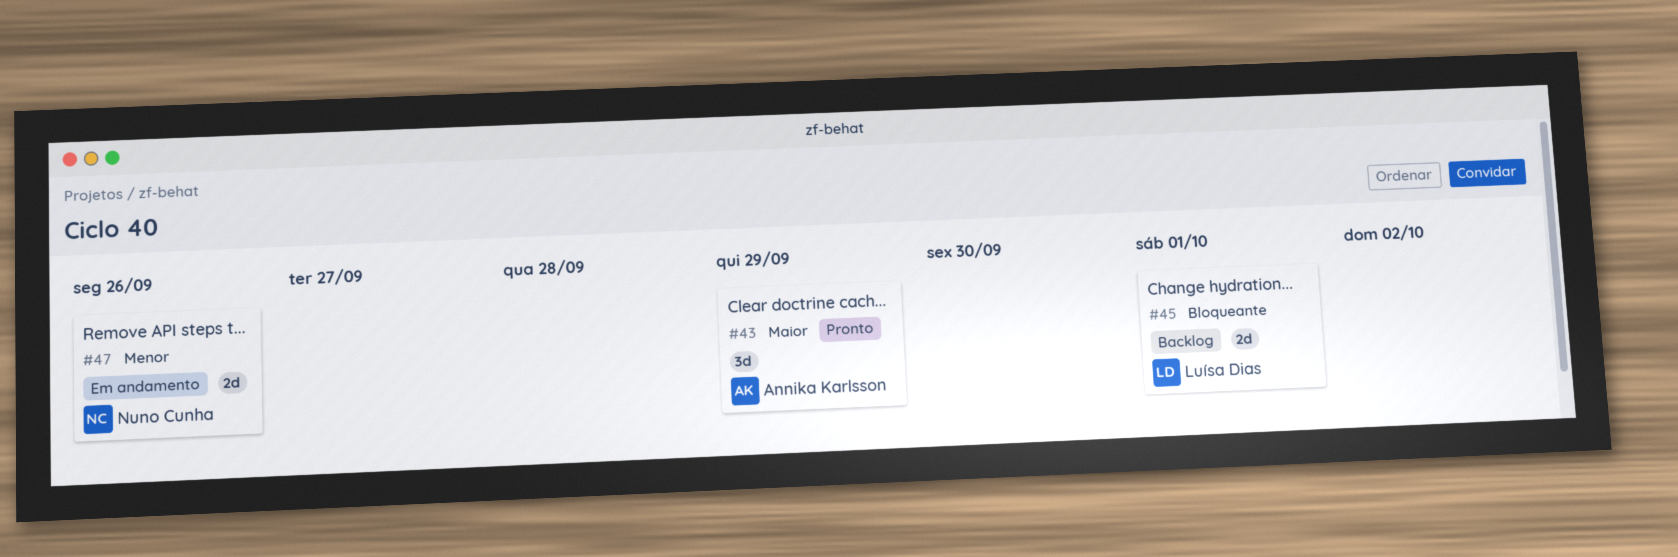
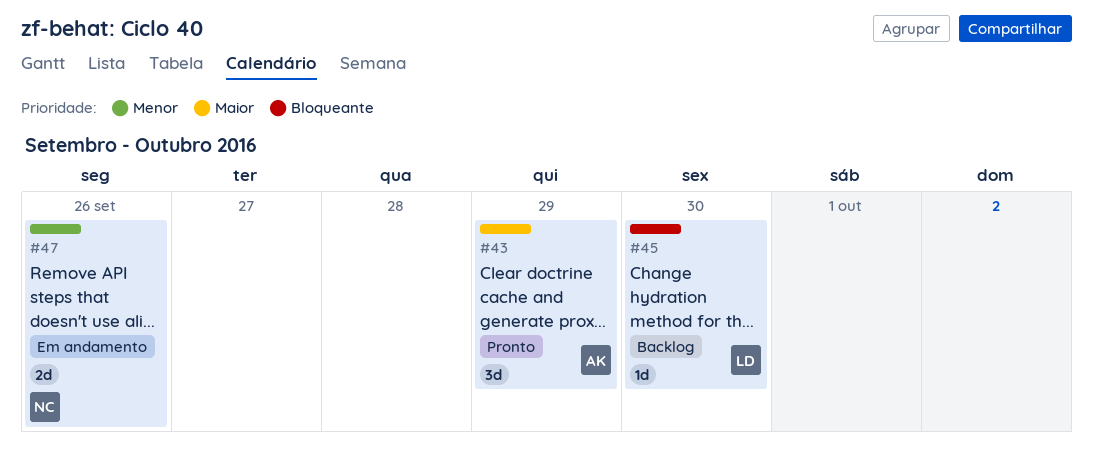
#45, estimate: 2d -> 1d
#45, due: Oct 1 -> Sep 30

